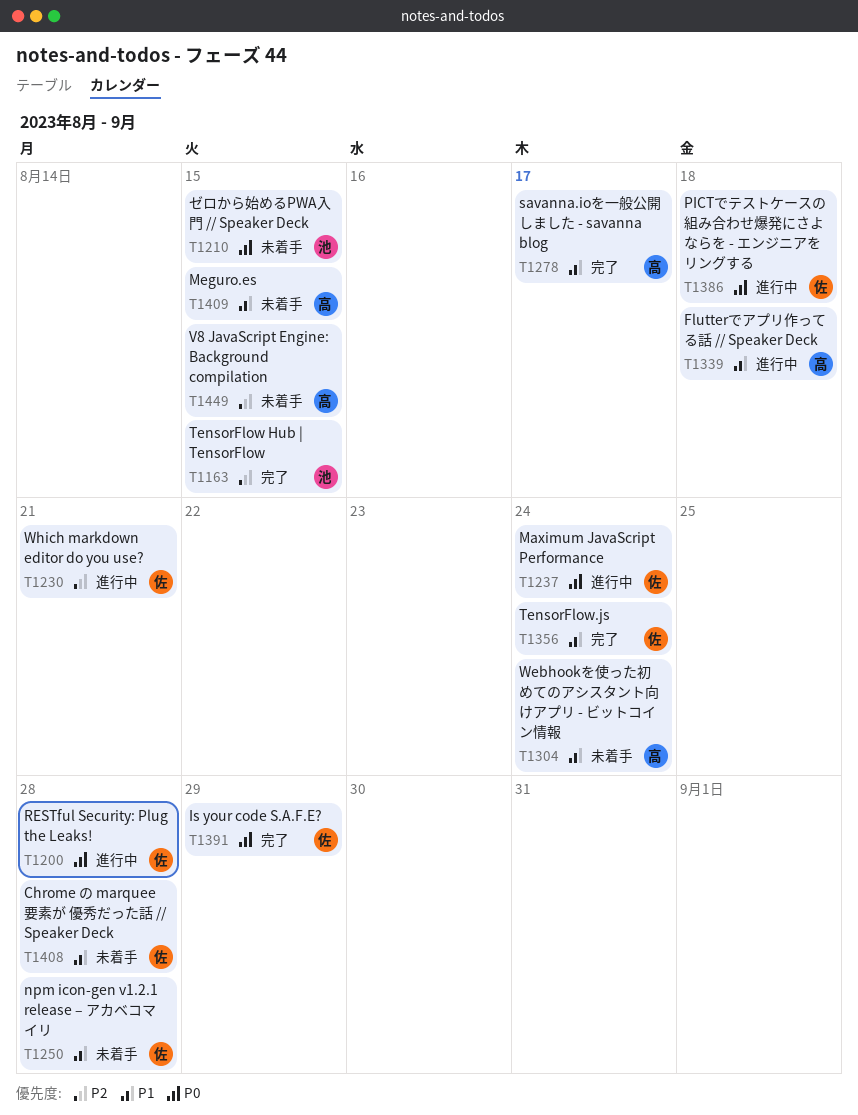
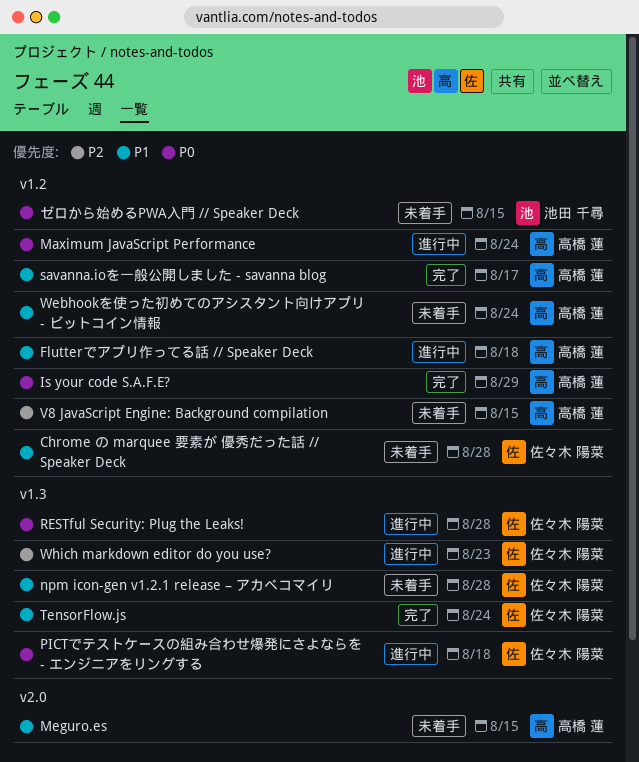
Is your code S.A.F.E?, owner: 佐々木 陽菜 -> 高橋 蓮
Maximum JavaScript Performance, owner: 佐々木 陽菜 -> 高橋 蓮
TensorFlow Hub | TensorFlow: present -> none
Which markdown editor do you use?, due: Aug 21 -> Aug 23

